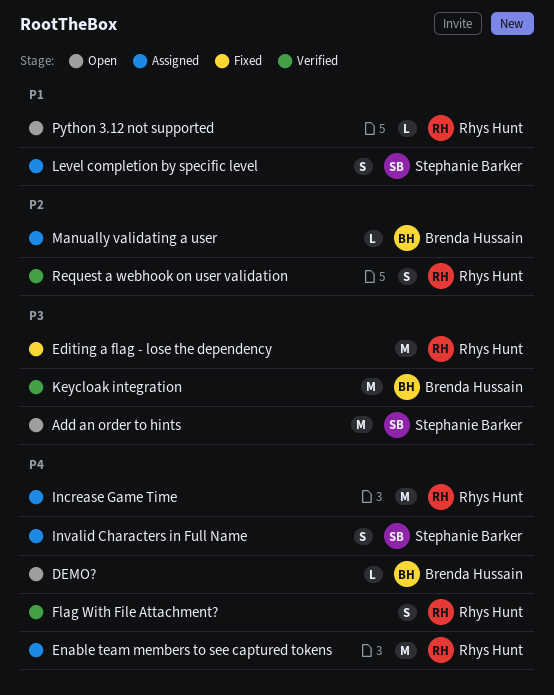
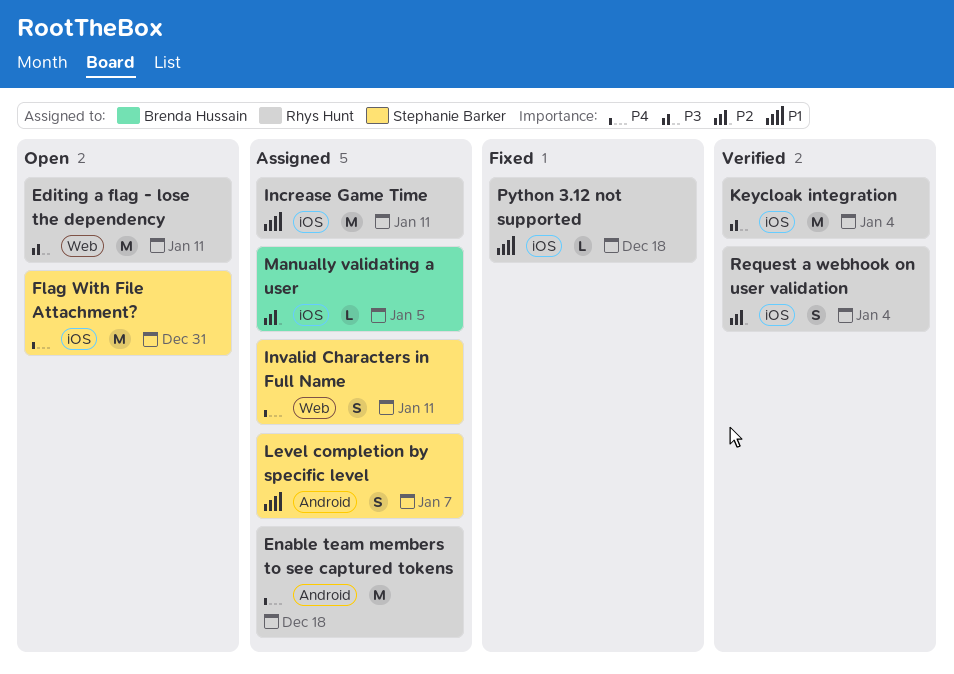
Add an order to hints: present -> none
DEMO?: present -> none
Editing a flag - lose the dependency, status: Fixed -> Open
Flag With File Attachment?, status: Verified -> Open
Flag With File Attachment?, owner: Rhys Hunt -> Stephanie Barker
Flag With File Attachment?, estimate: S -> M
Increase Game Time, priority: P4 -> P1
Keycloak integration, owner: Brenda Hussain -> Rhys Hunt
Python 3.12 not supported, status: Open -> Fixed

